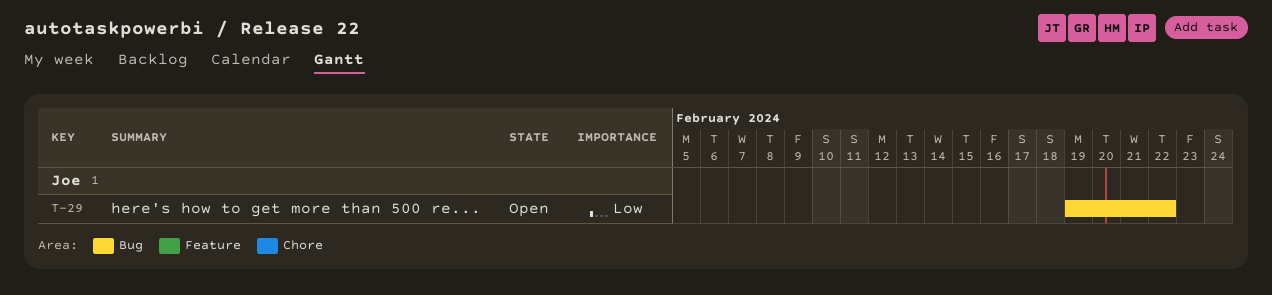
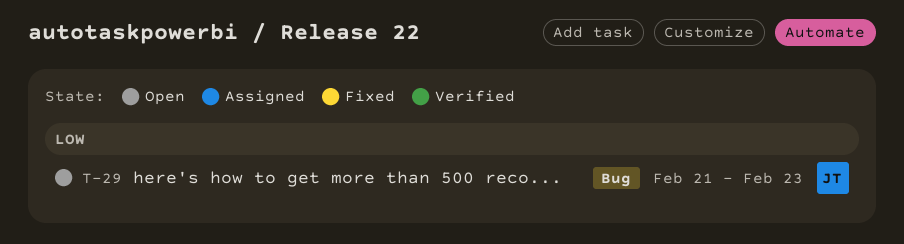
T-29, start: Feb 19 -> Feb 21
T-29, due: Feb 22 -> Feb 23

